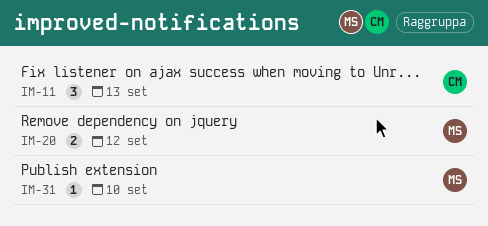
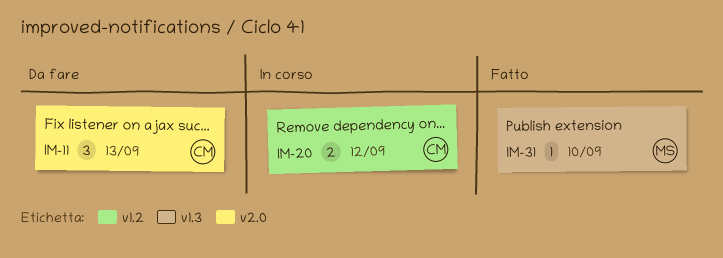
IM-20, owner: MS -> CM

